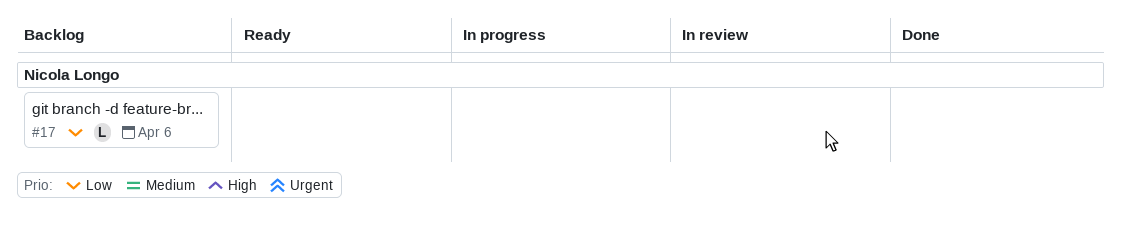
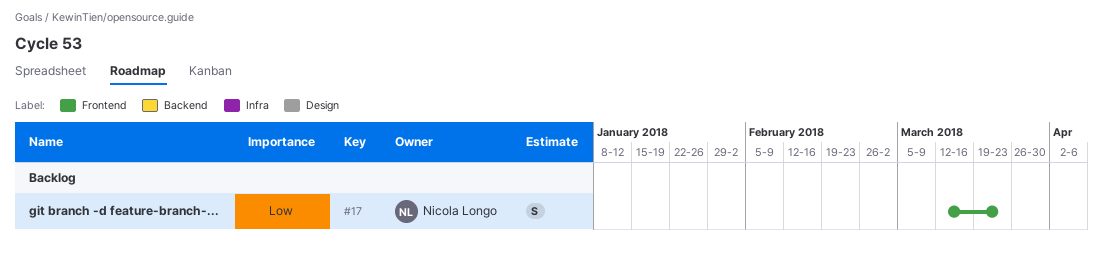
#17, estimate: L -> S
#17, due: Apr 6 -> Mar 23

